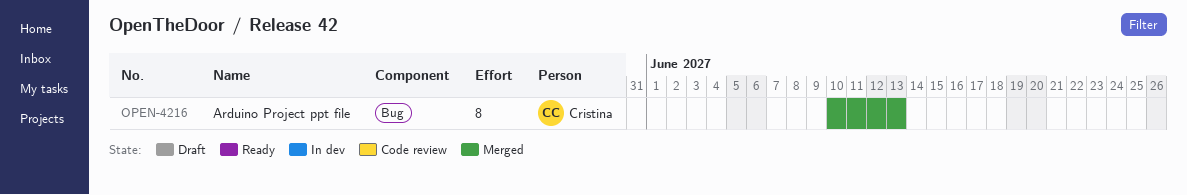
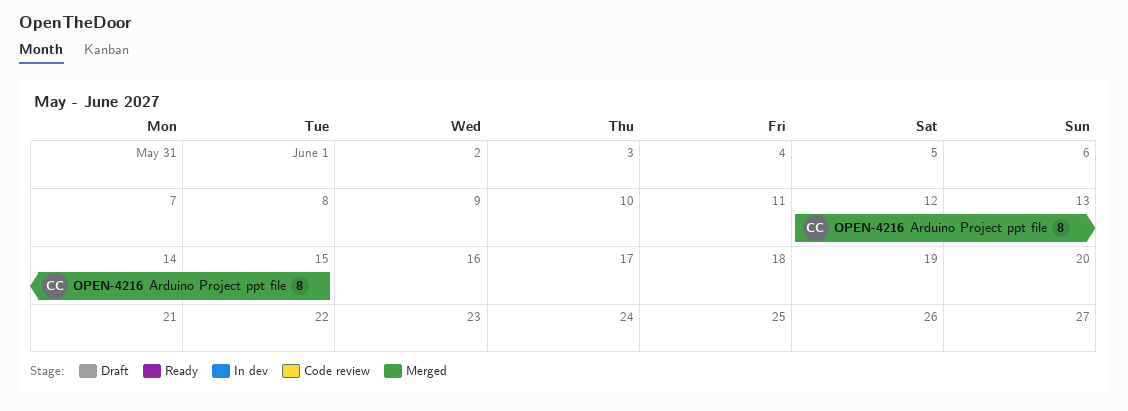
OPEN-4216, start: Jun 10 -> Jun 12
OPEN-4216, due: Jun 13 -> Jun 15

